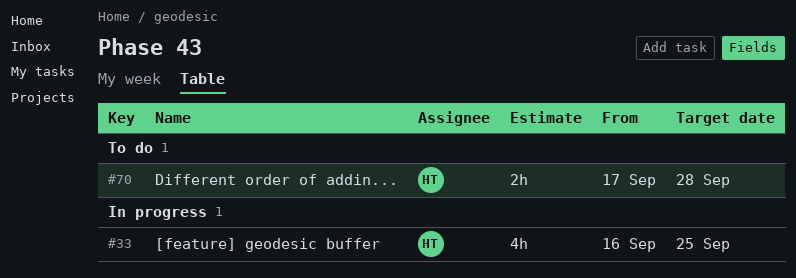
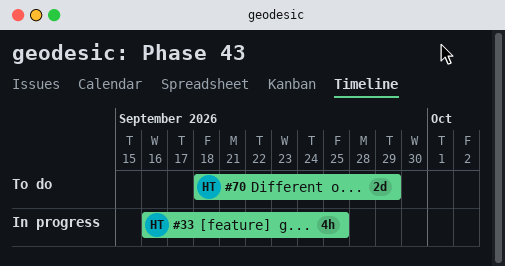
#70, estimate: 2h -> 2d
#70, start: Sep 17 -> Sep 18
#70, due: Sep 28 -> Sep 29

